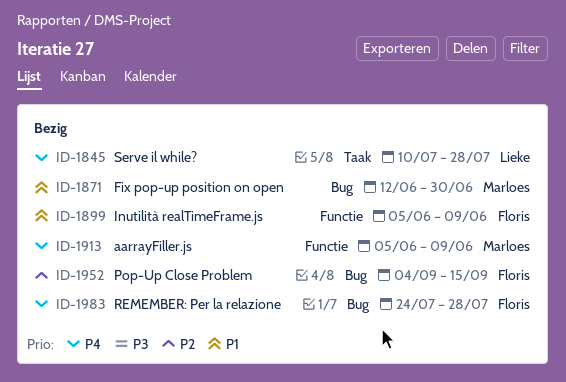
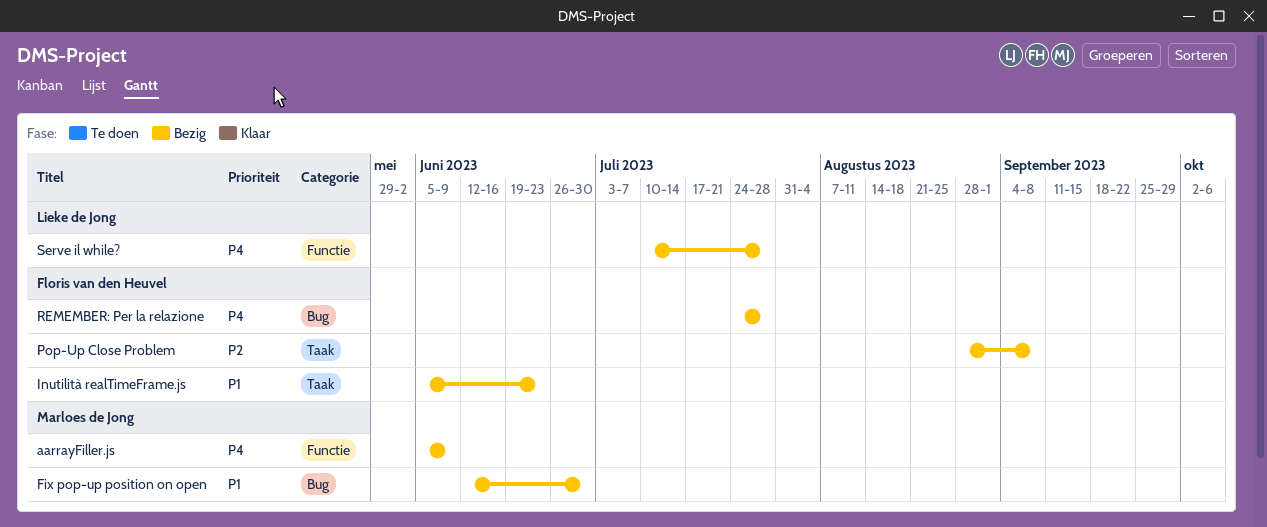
Inutilità realTimeFrame.js, label: Functie -> Taak
Inutilità realTimeFrame.js, due: Jun 9 -> Jun 23
Pop-Up Close Problem, label: Bug -> Taak
Pop-Up Close Problem, start: Sep 4 -> Aug 28
Pop-Up Close Problem, due: Sep 15 -> Sep 8
Serve il while?, label: Taak -> Functie

